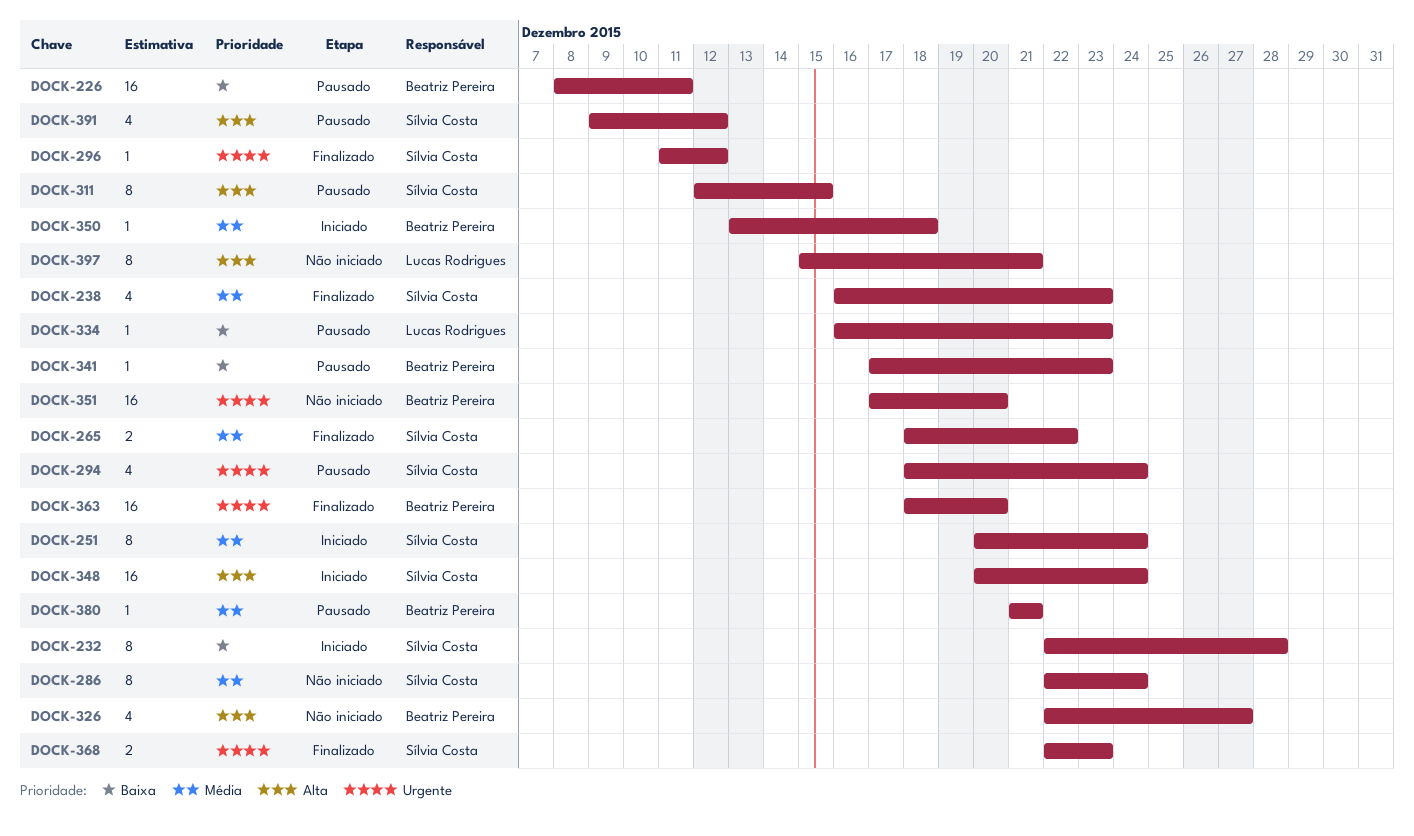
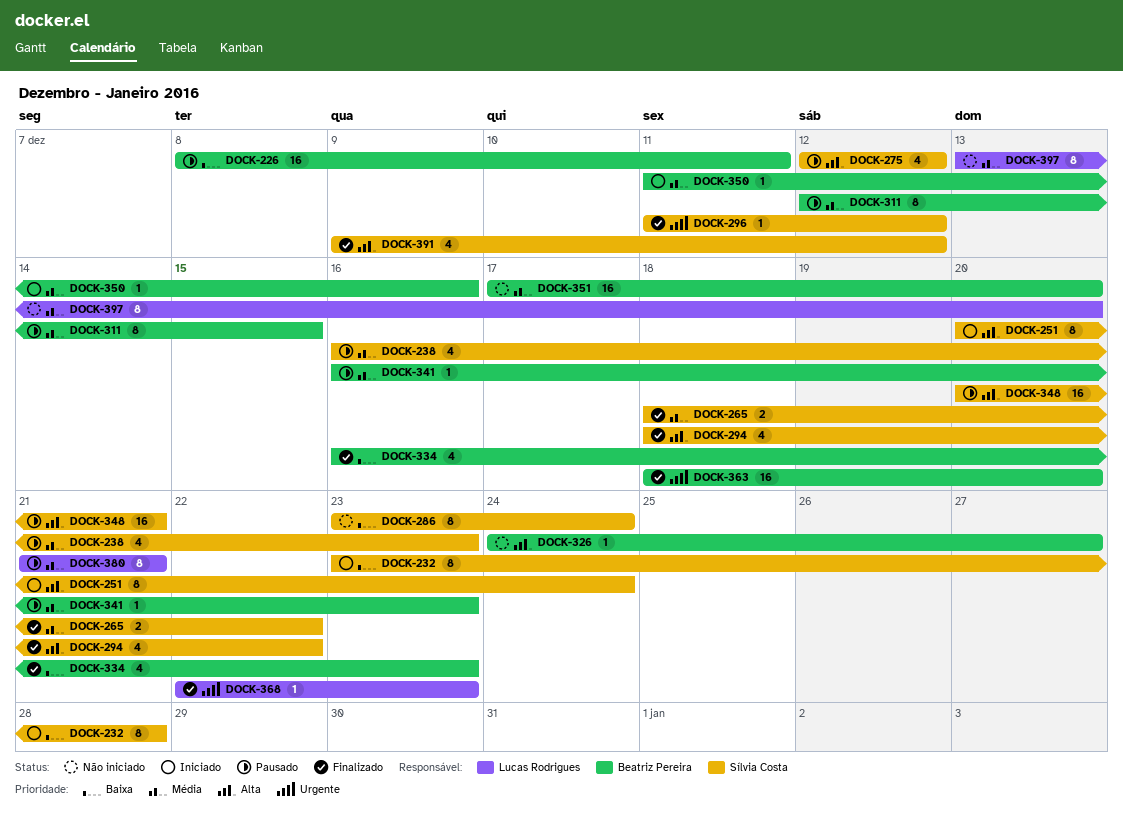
DOCK-232, start: Dec 22 -> Dec 23
DOCK-238, status: Finalizado -> Pausado
DOCK-251, priority: Média -> Alta
DOCK-275: none -> present
DOCK-286, priority: Média -> Baixa
DOCK-286, start: Dec 22 -> Dec 23
DOCK-294, status: Pausado -> Finalizado
DOCK-294, priority: Urgente -> Alta
DOCK-294, due: Dec 24 -> Dec 22
DOCK-311, owner: Sílvia Costa -> Beatriz Pereira
DOCK-311, priority: Alta -> Média
DOCK-326, estimate: 4 -> 1
DOCK-326, start: Dec 22 -> Dec 24
DOCK-334, status: Pausado -> Finalizado
DOCK-334, owner: Lucas Rodrigues -> Beatriz Pereira
DOCK-334, estimate: 1 -> 4
DOCK-341, priority: Baixa -> Média
DOCK-341, start: Dec 17 -> Dec 16
DOCK-348, status: Iniciado -> Pausado
DOCK-348, due: Dec 24 -> Dec 21
DOCK-350, start: Dec 13 -> Dec 11
DOCK-350, due: Dec 18 -> Dec 16
DOCK-351, priority: Urgente -> Média
DOCK-368, owner: Sílvia Costa -> Lucas Rodrigues
DOCK-368, estimate: 2 -> 1
DOCK-380, owner: Beatriz Pereira -> Lucas Rodrigues
DOCK-380, estimate: 1 -> 8
DOCK-391, status: Pausado -> Finalizado
DOCK-397, priority: Alta -> Média
DOCK-397, start: Dec 15 -> Dec 13
DOCK-397, due: Dec 21 -> Dec 20

